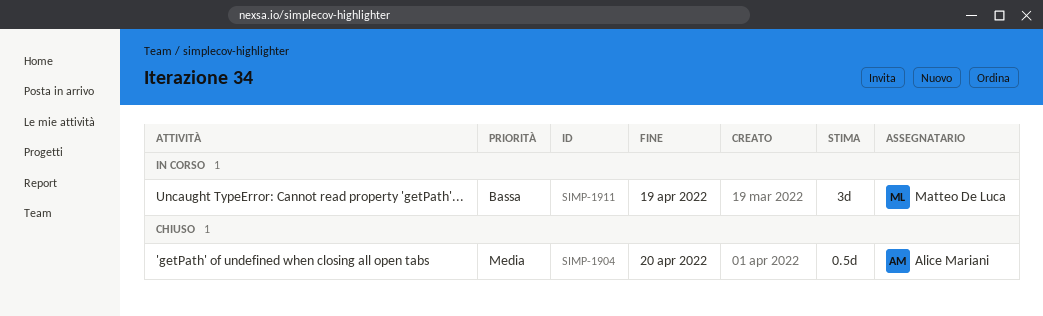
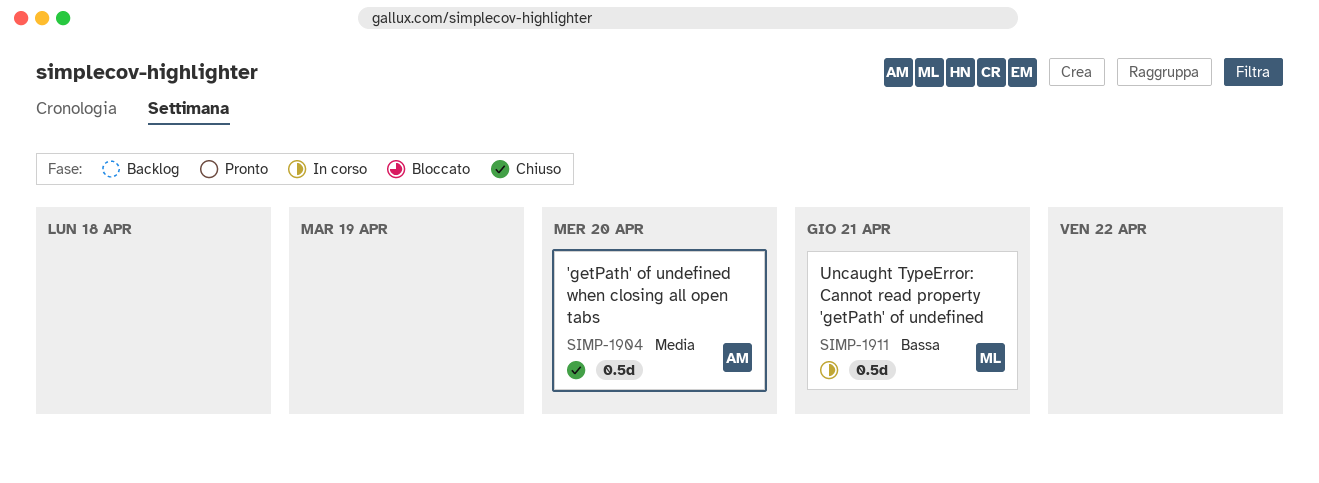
SIMP-1911, estimate: 3d -> 0.5d
SIMP-1911, due: Apr 19 -> Apr 21

